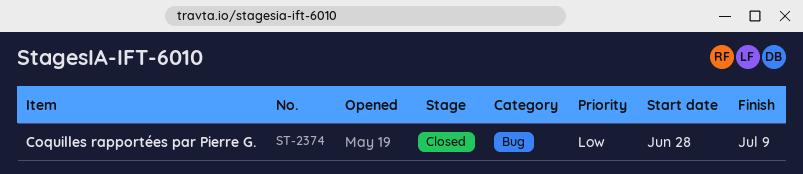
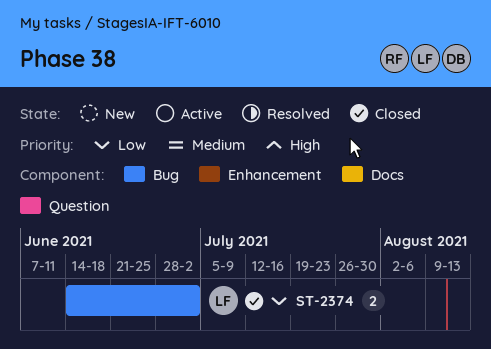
ST-2374, start: Jun 28 -> Jun 14
ST-2374, due: Jul 9 -> Jul 2

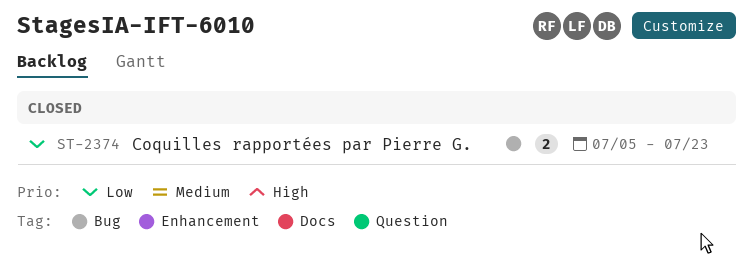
ST-2374, start: Jun 14 -> Jul 5
ST-2374, due: Jul 2 -> Jul 23

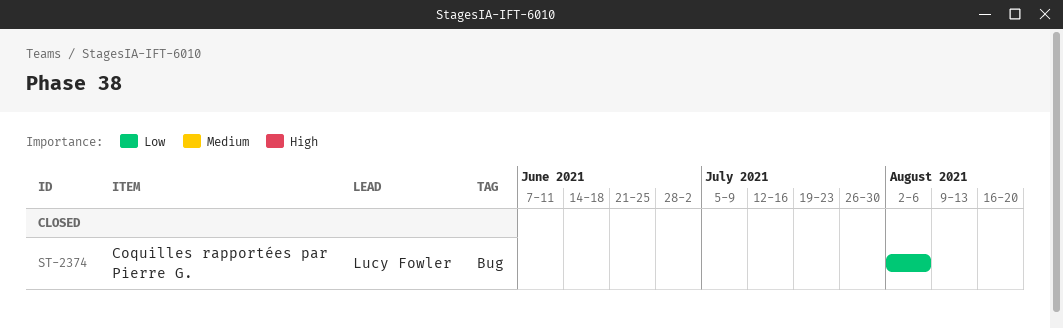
ST-2374, start: Jul 5 -> Aug 2
ST-2374, due: Jul 23 -> Aug 6

